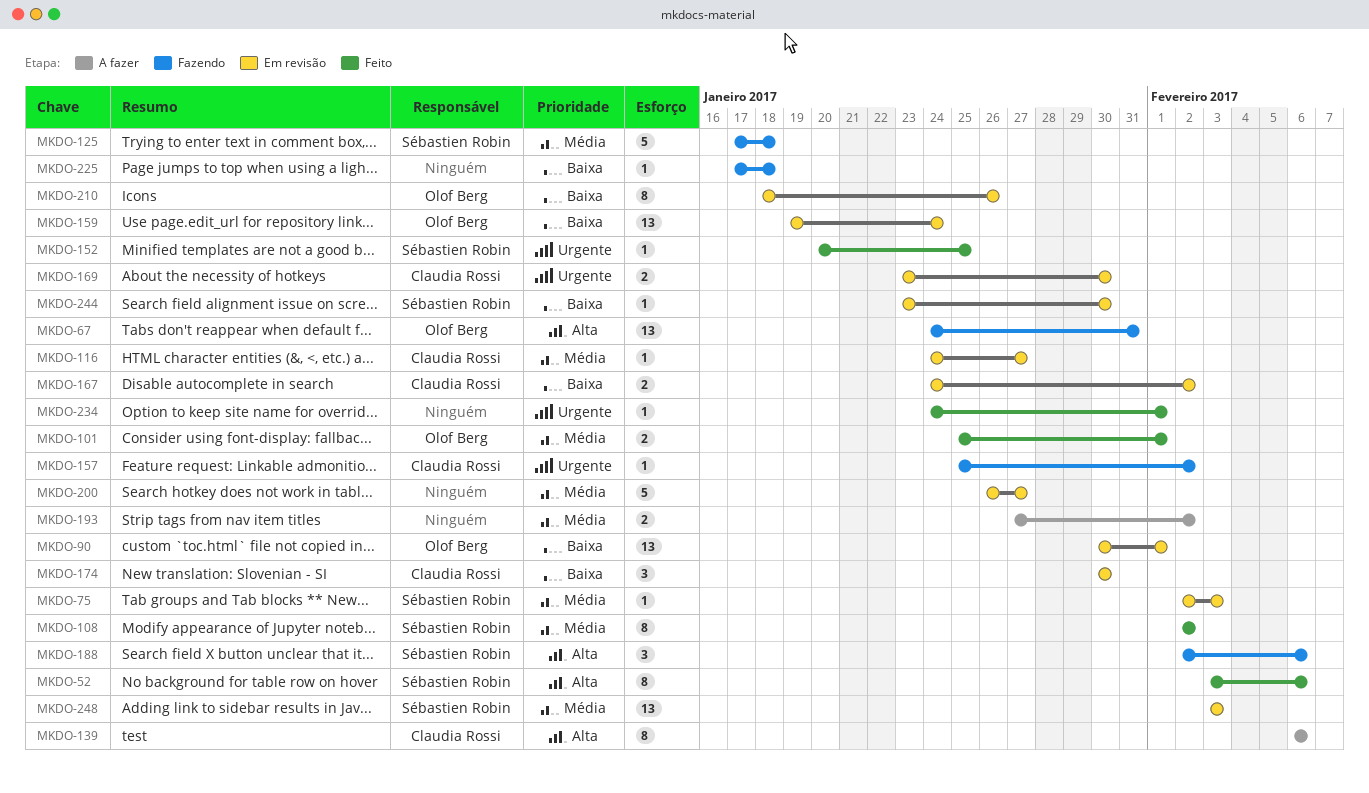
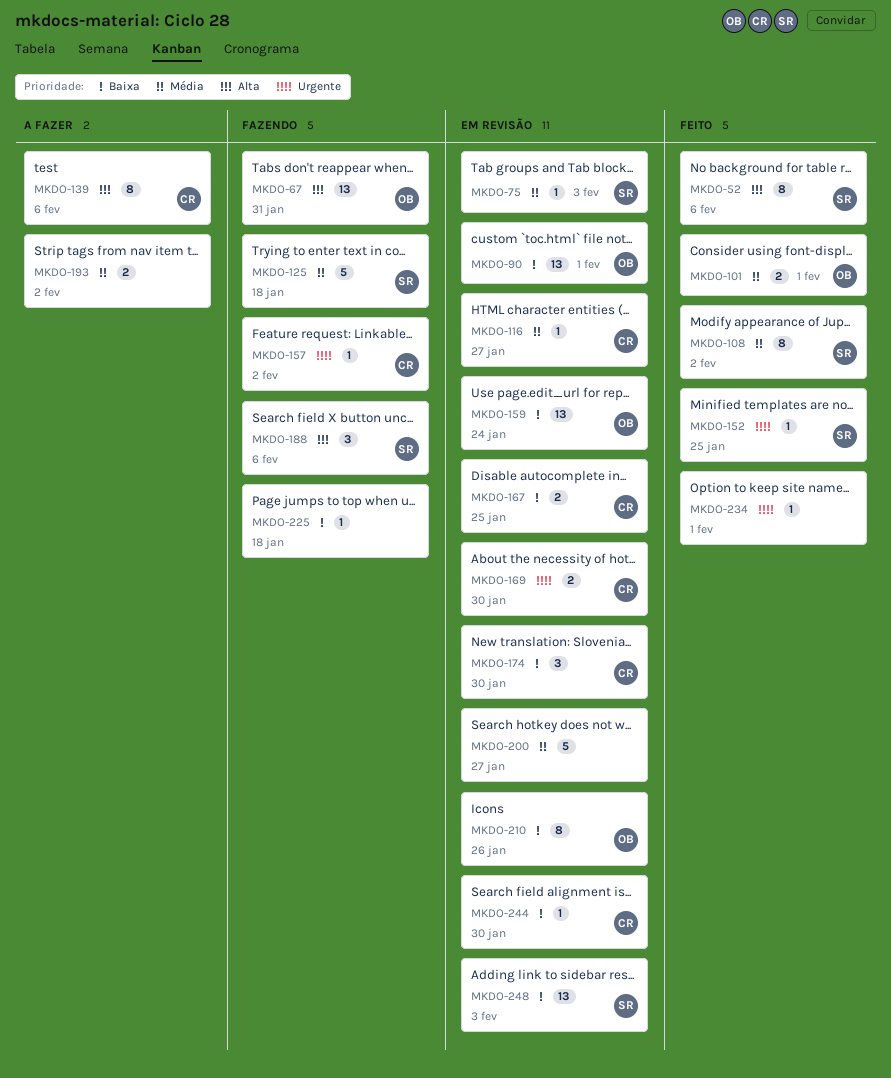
MKDO-167, due: Feb 2 -> Jan 25
MKDO-244, owner: Sébastien Robin -> Claudia Rossi
MKDO-248, priority: Média -> Baixa

